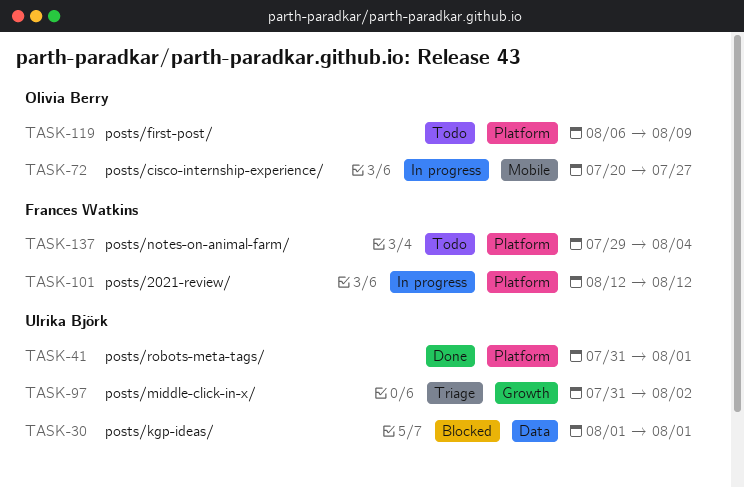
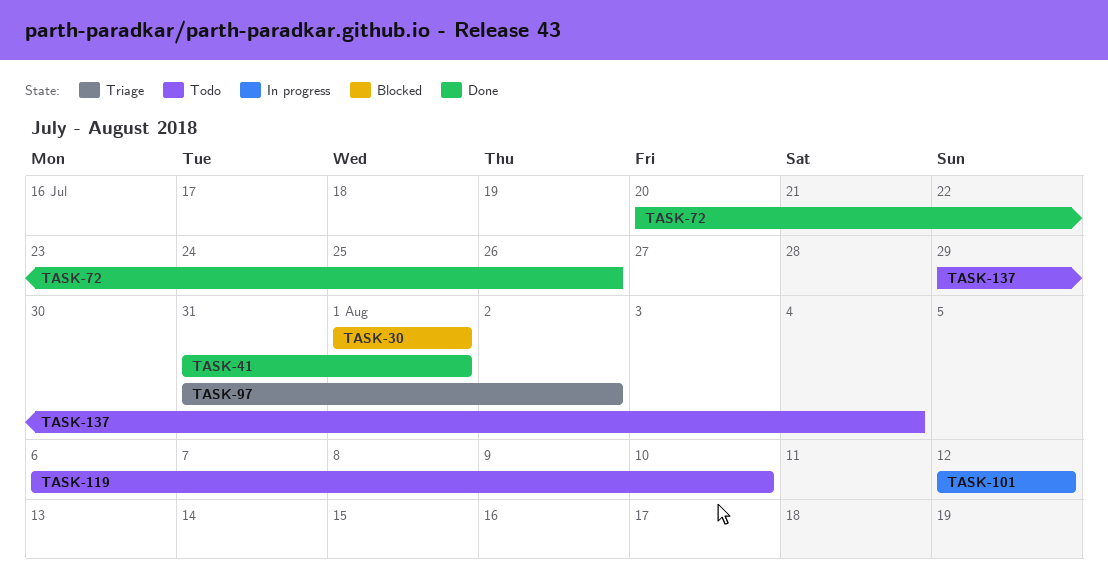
TASK-72, status: In progress -> Done
TASK-72, due: Jul 27 -> Jul 26
TASK-119, due: Aug 9 -> Aug 10

